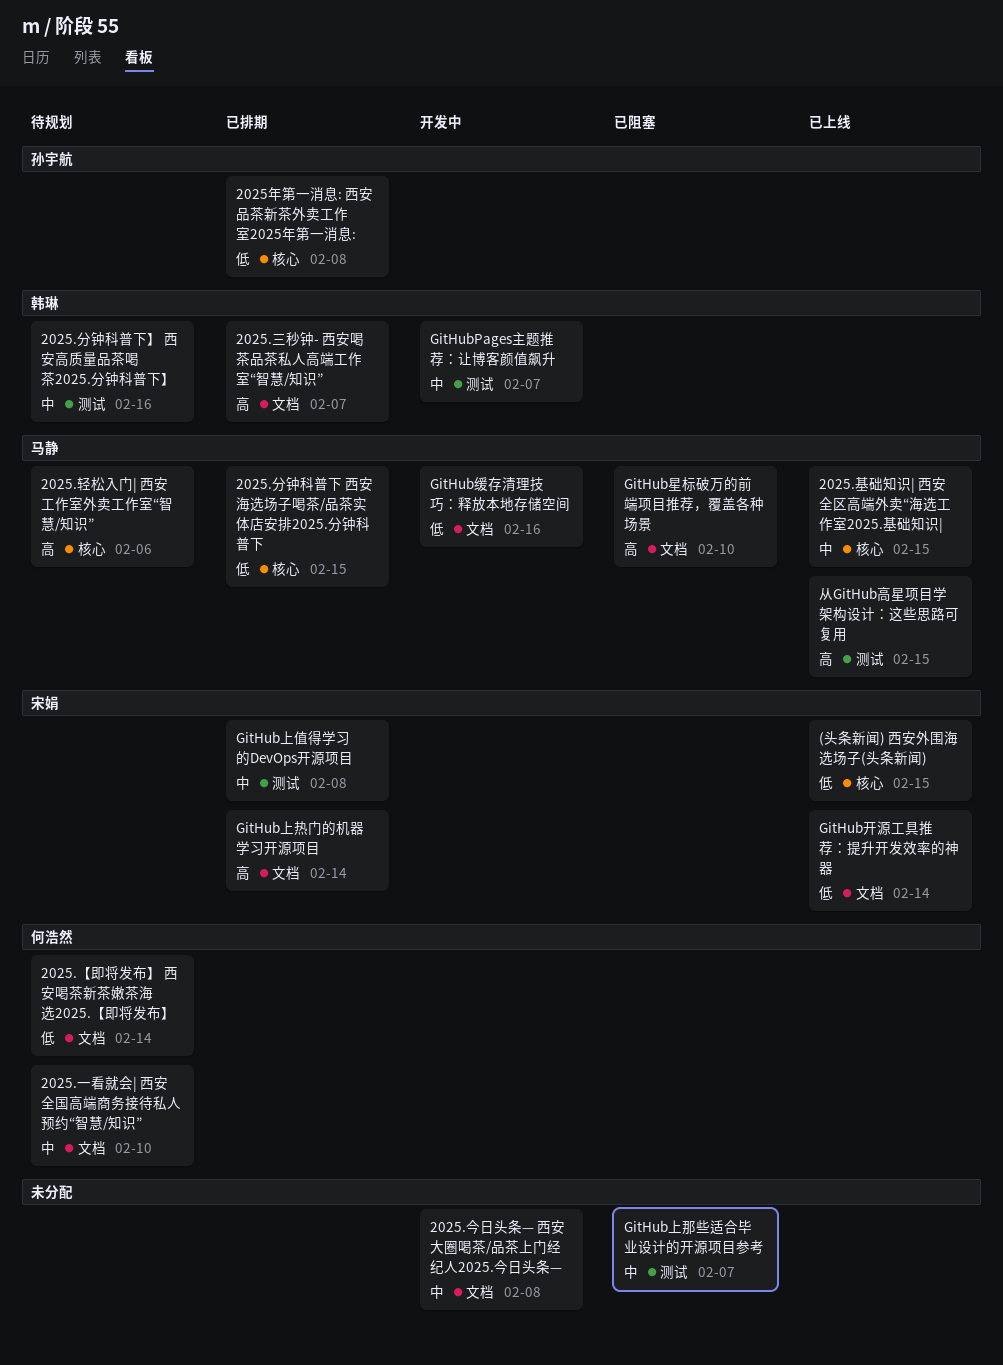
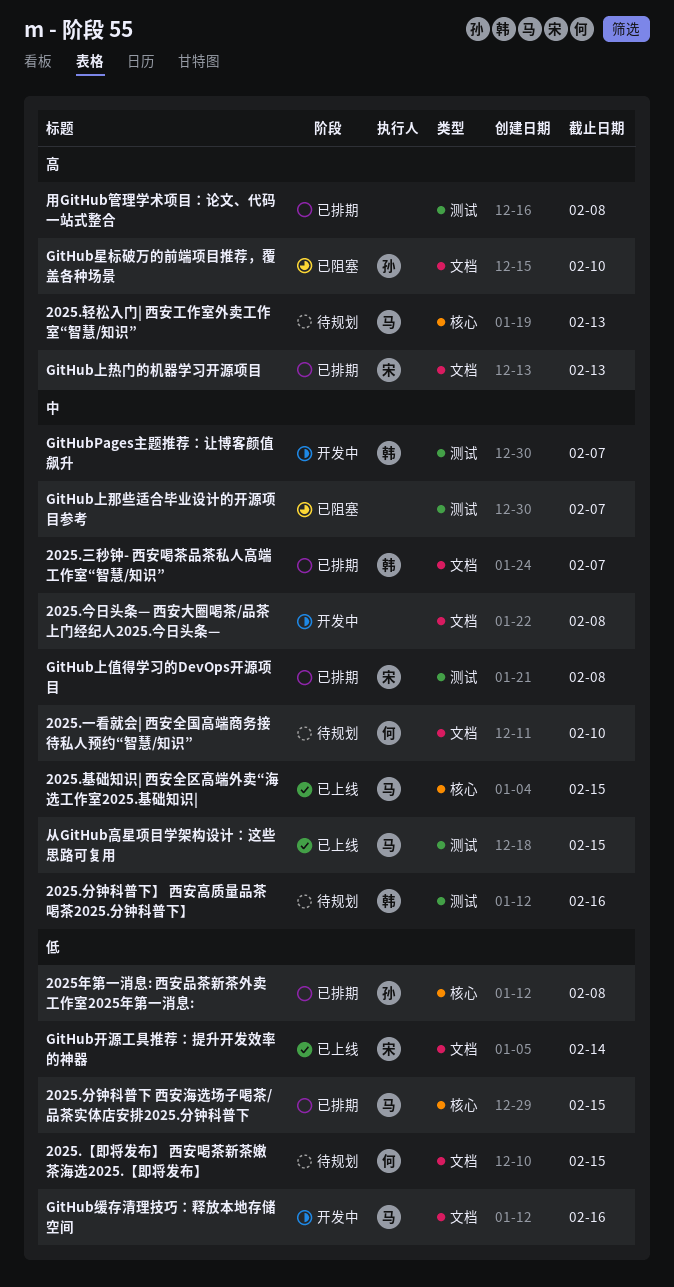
(头条新闻) 西安外围海选场子(头条新闻): present -> none
2025.【即将发布】 西安喝茶新茶嫩茶海选2025.【即将发布】, due: Feb 14 -> Feb 15
2025.三秒钟- 西安喝茶品茶私人高端工作室“智慧/知识”, priority: 高 -> 中
2025.轻松入门| 西安工作室外卖工作室“智慧/知识”, due: Feb 6 -> Feb 13
GitHub上热门的机器学习开源项目, due: Feb 14 -> Feb 13
GitHub星标破万的前端项目推荐，覆盖各种场景, owner: 马静 -> 孙宇航
从GitHub高星项目学架构设计：这些思路可复用, priority: 高 -> 中
用GitHub管理学术项目：论文、代码一站式整合: none -> present

